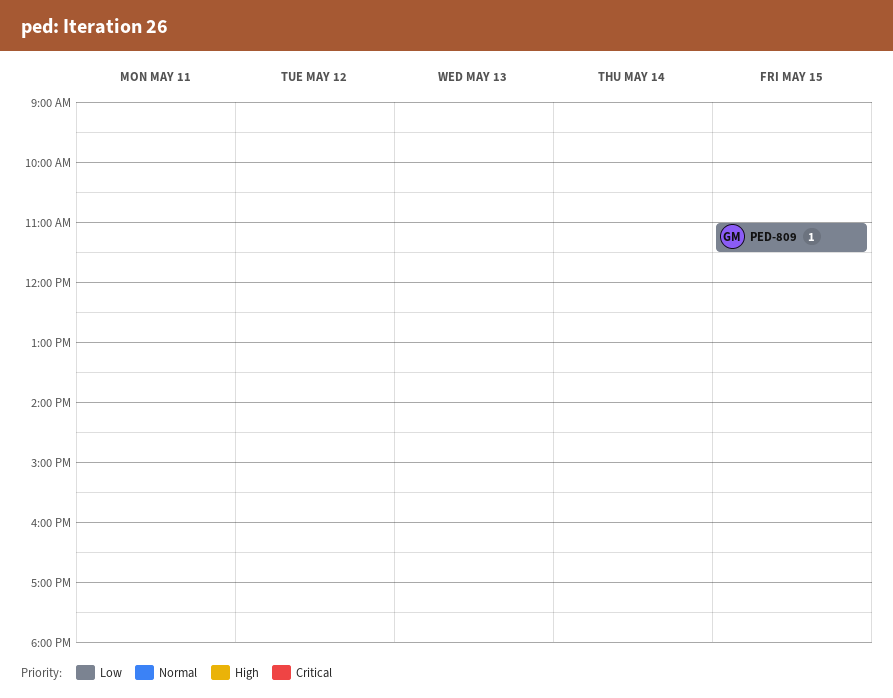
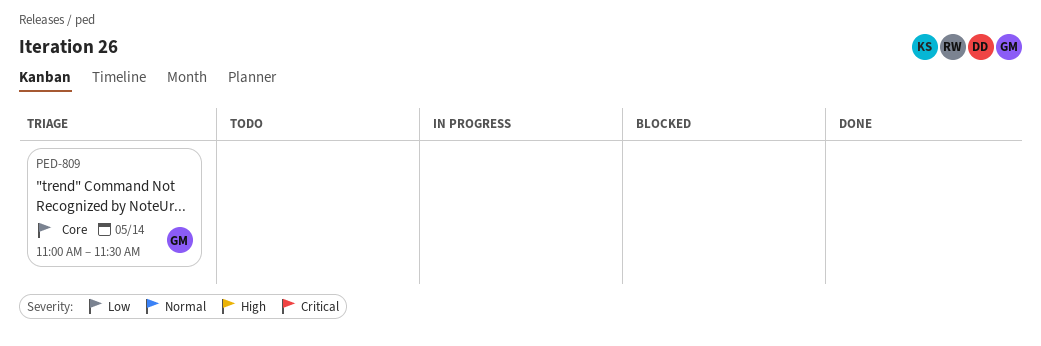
PED-809, day: May 15 -> May 14

